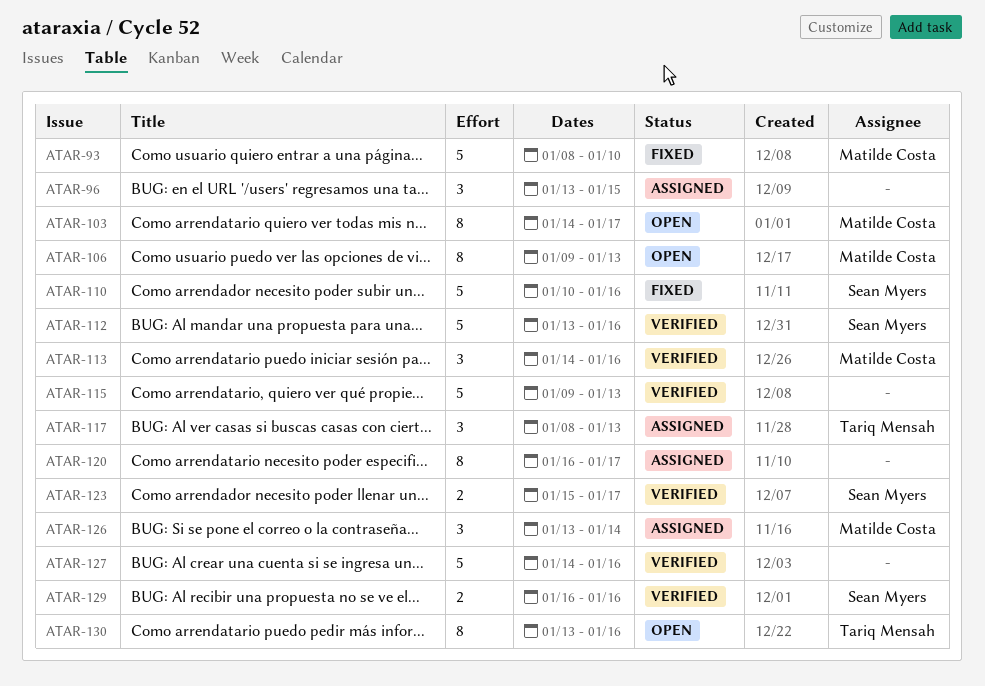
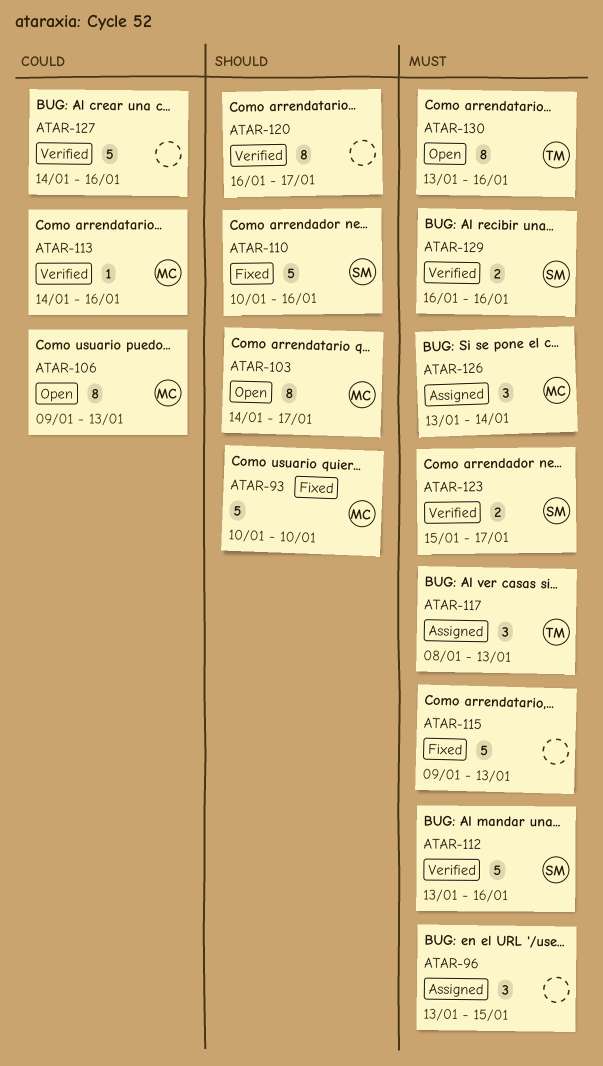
ATAR-93, start: Jan 8 -> Jan 10
ATAR-113, estimate: 3 -> 1
ATAR-115, status: Verified -> Fixed
ATAR-120, status: Assigned -> Verified

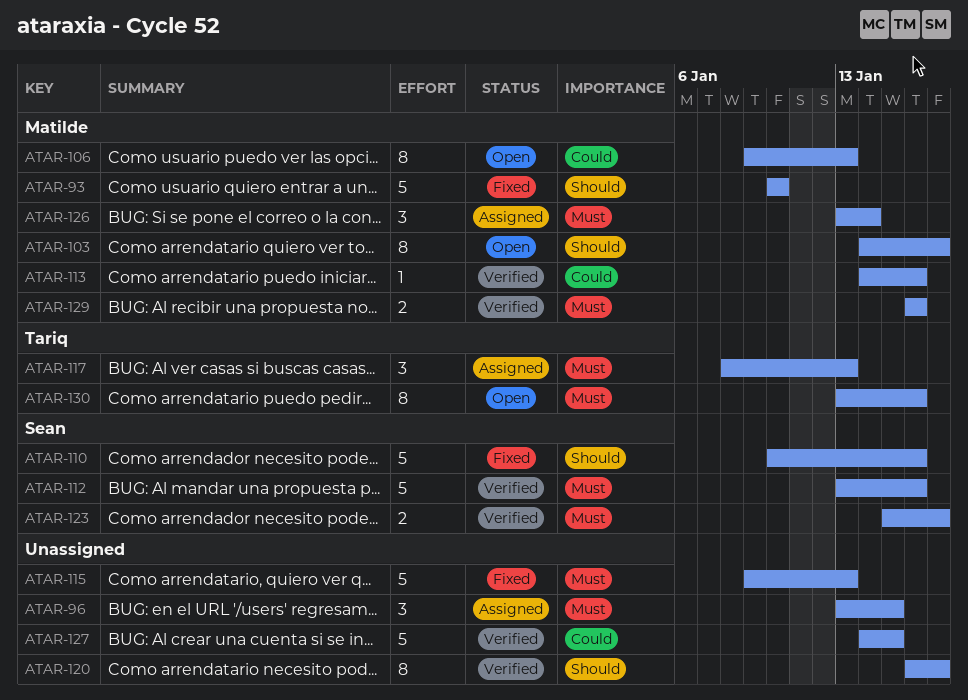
ATAR-127, due: Jan 16 -> Jan 15
ATAR-129, owner: Sean -> Matilde

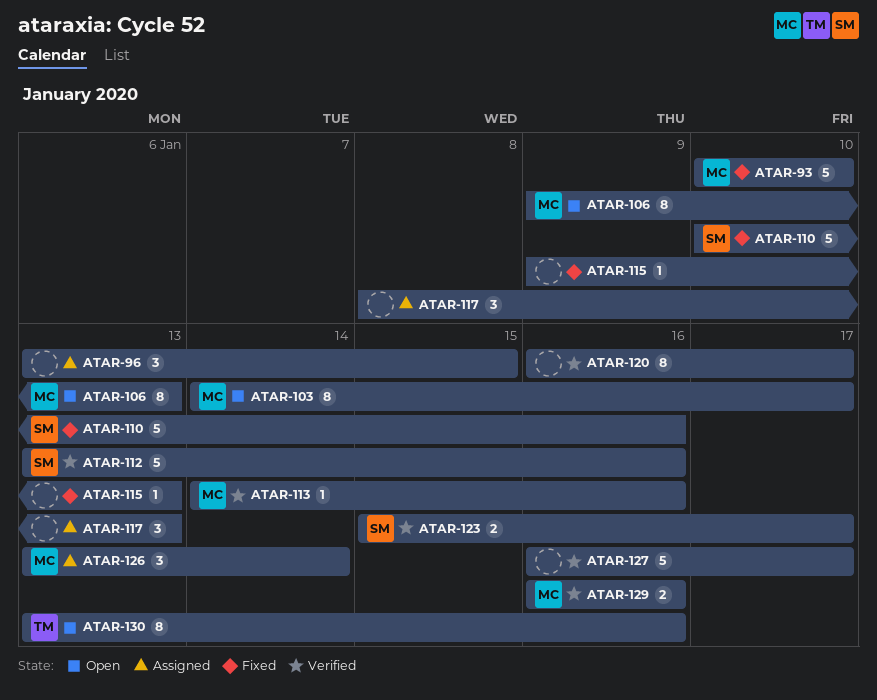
ATAR-115, estimate: 5 -> 1
ATAR-117, owner: Tariq -> none
ATAR-127, start: Jan 14 -> Jan 16
ATAR-127, due: Jan 15 -> Jan 17

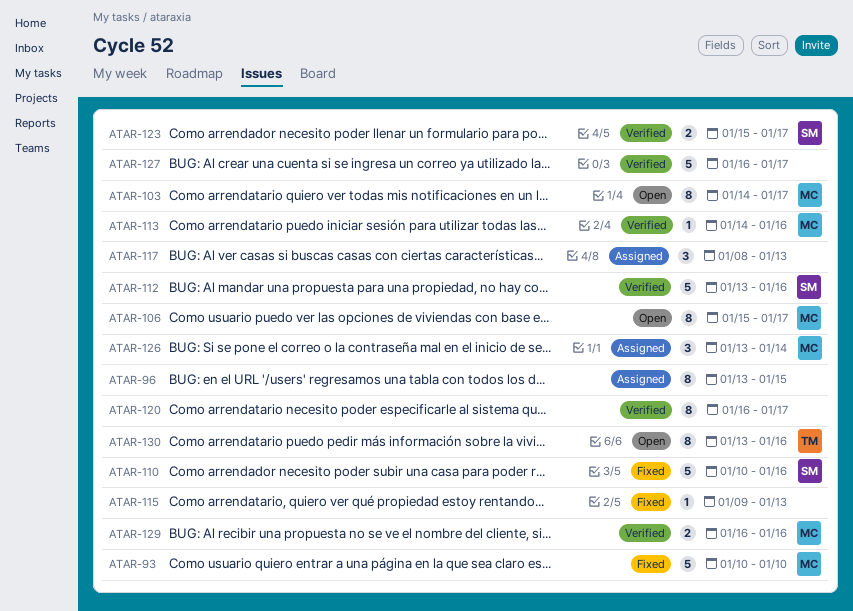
ATAR-96, estimate: 3 -> 8
ATAR-106, start: Jan 9 -> Jan 15
ATAR-106, due: Jan 13 -> Jan 17

